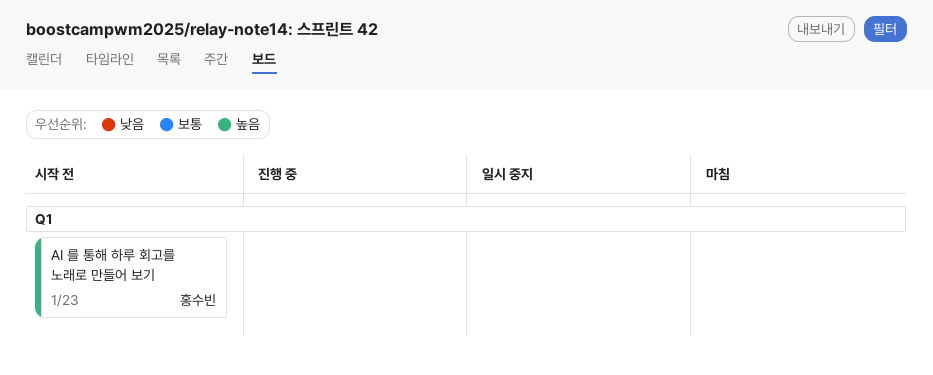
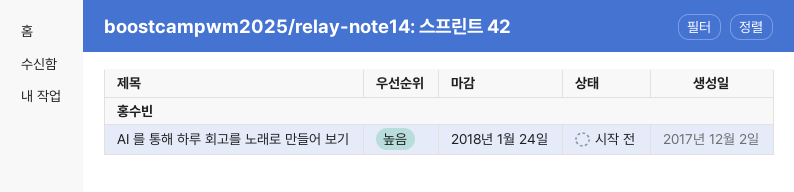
AI 를 통해 하루 회고를 노래로 만들어 보기, due: Jan 23 -> Jan 24

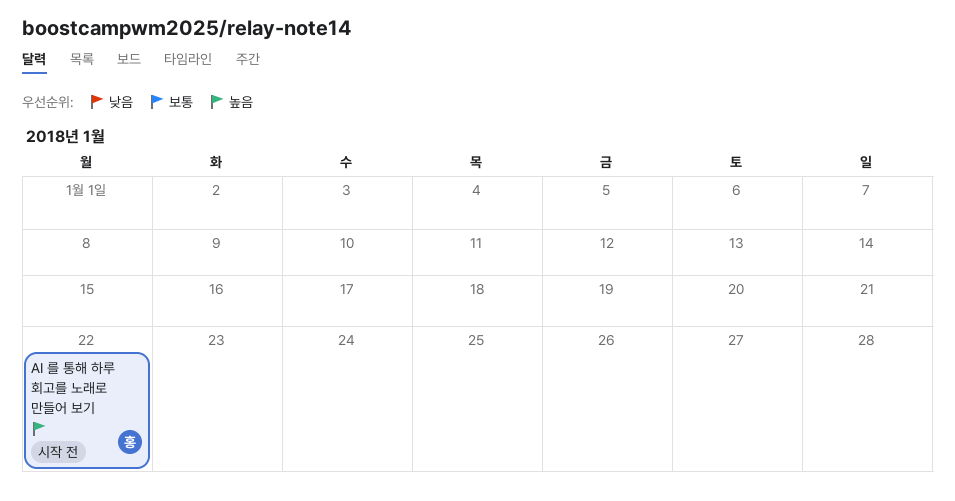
AI 를 통해 하루 회고를 노래로 만들어 보기, due: Jan 24 -> Jan 22

